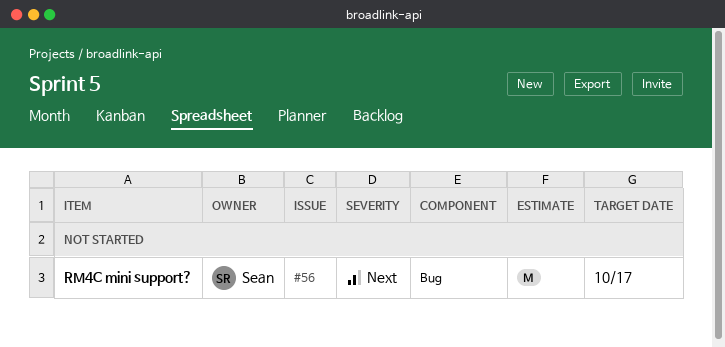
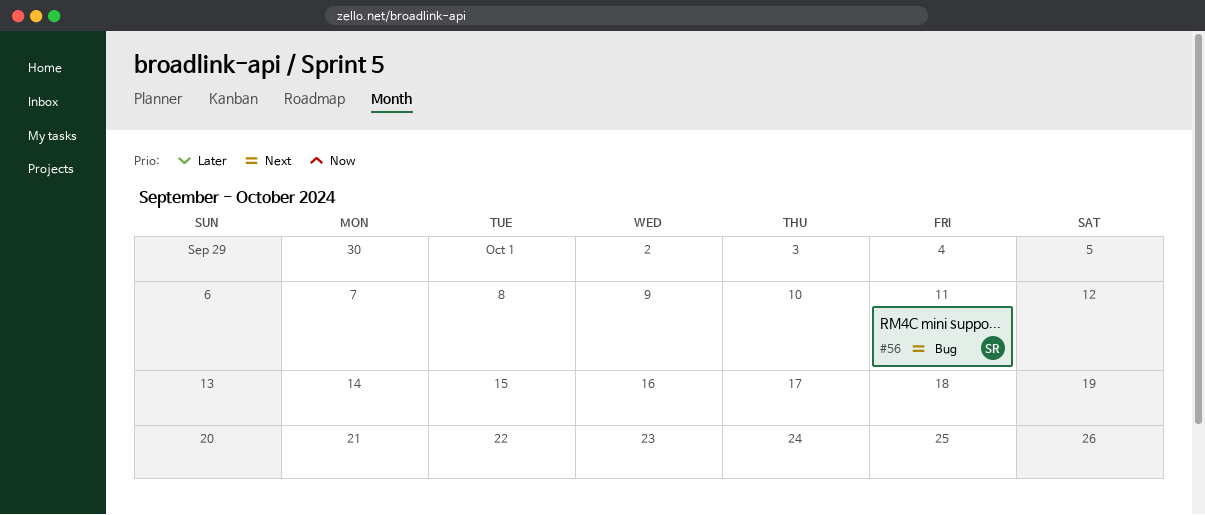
#56, due: Oct 17 -> Oct 11

